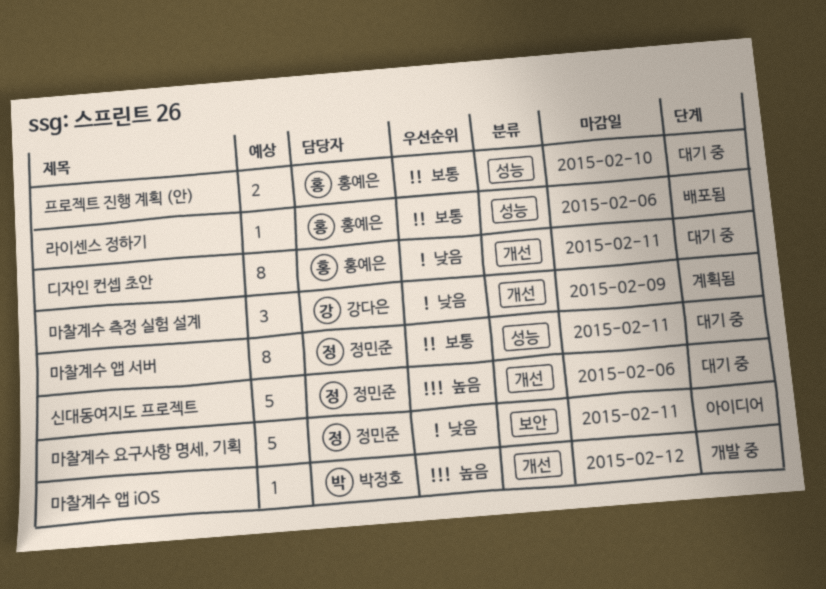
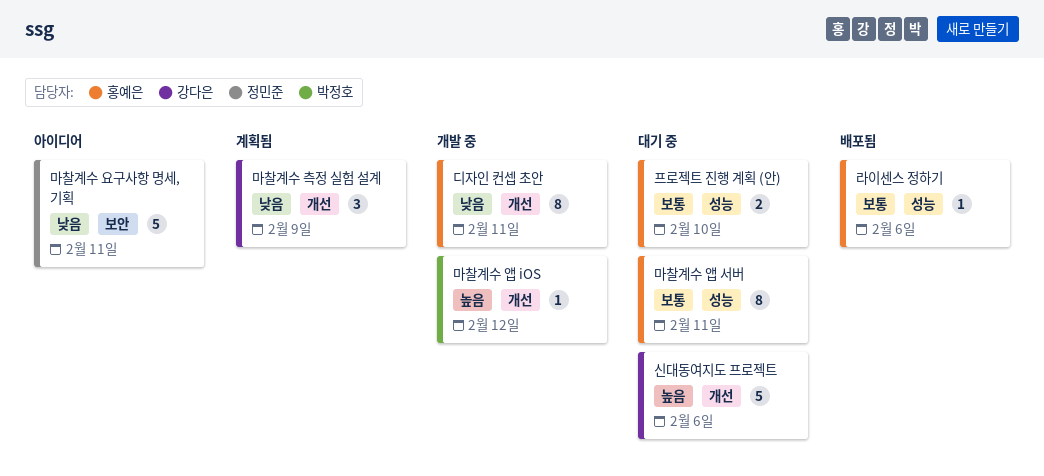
디자인 컨셉 초안, status: 대기 중 -> 개발 중
마찰계수 앱 서버, owner: 정민준 -> 홍예은
신대동여지도 프로젝트, owner: 정민준 -> 강다은

